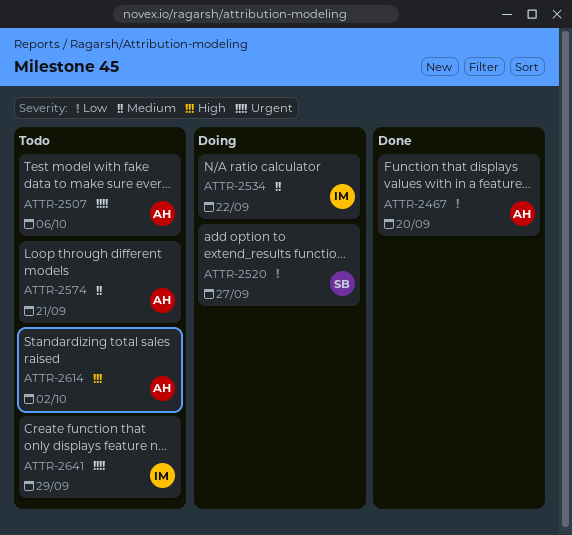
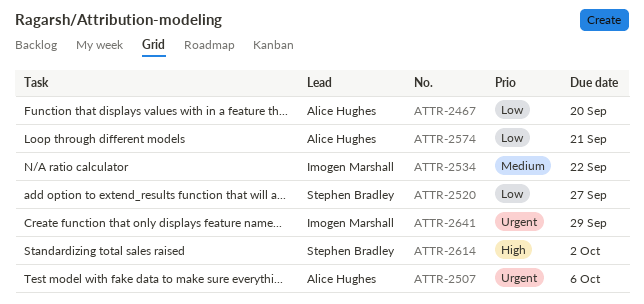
ATTR-2574, priority: Medium -> Low
ATTR-2614, owner: Alice Hughes -> Stephen Bradley

